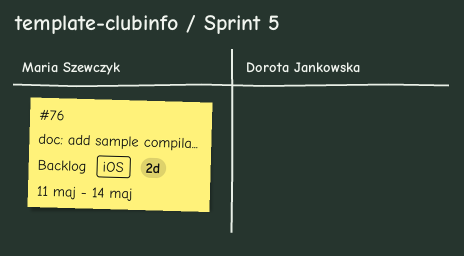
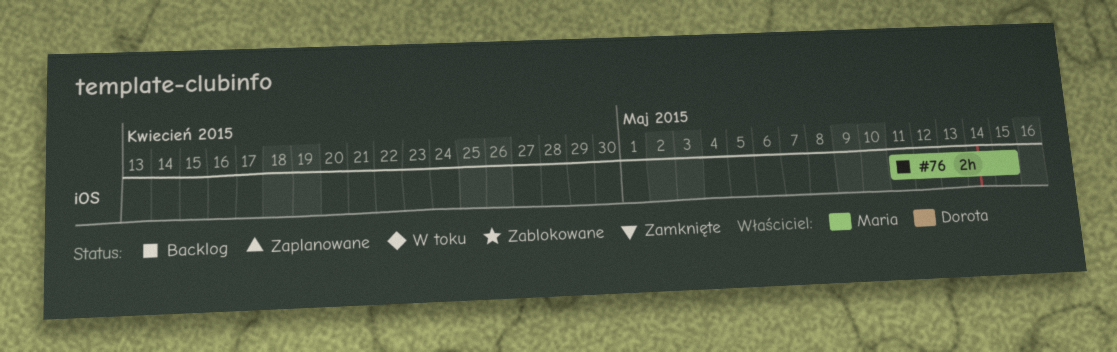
#76, estimate: 2d -> 2h
#76, due: May 14 -> May 15

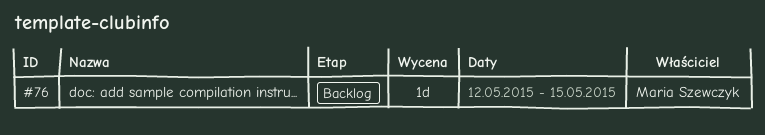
#76, estimate: 2h -> 1d
#76, start: May 11 -> May 12

